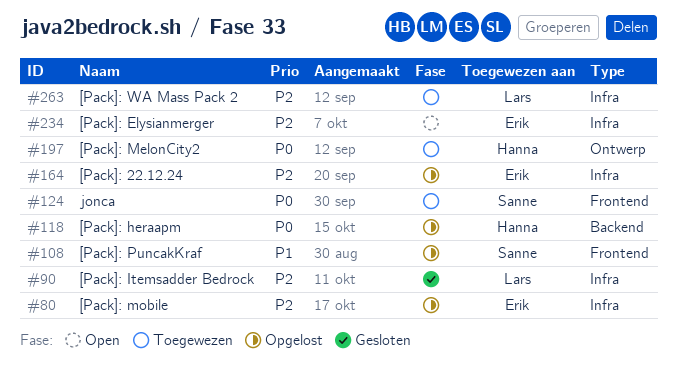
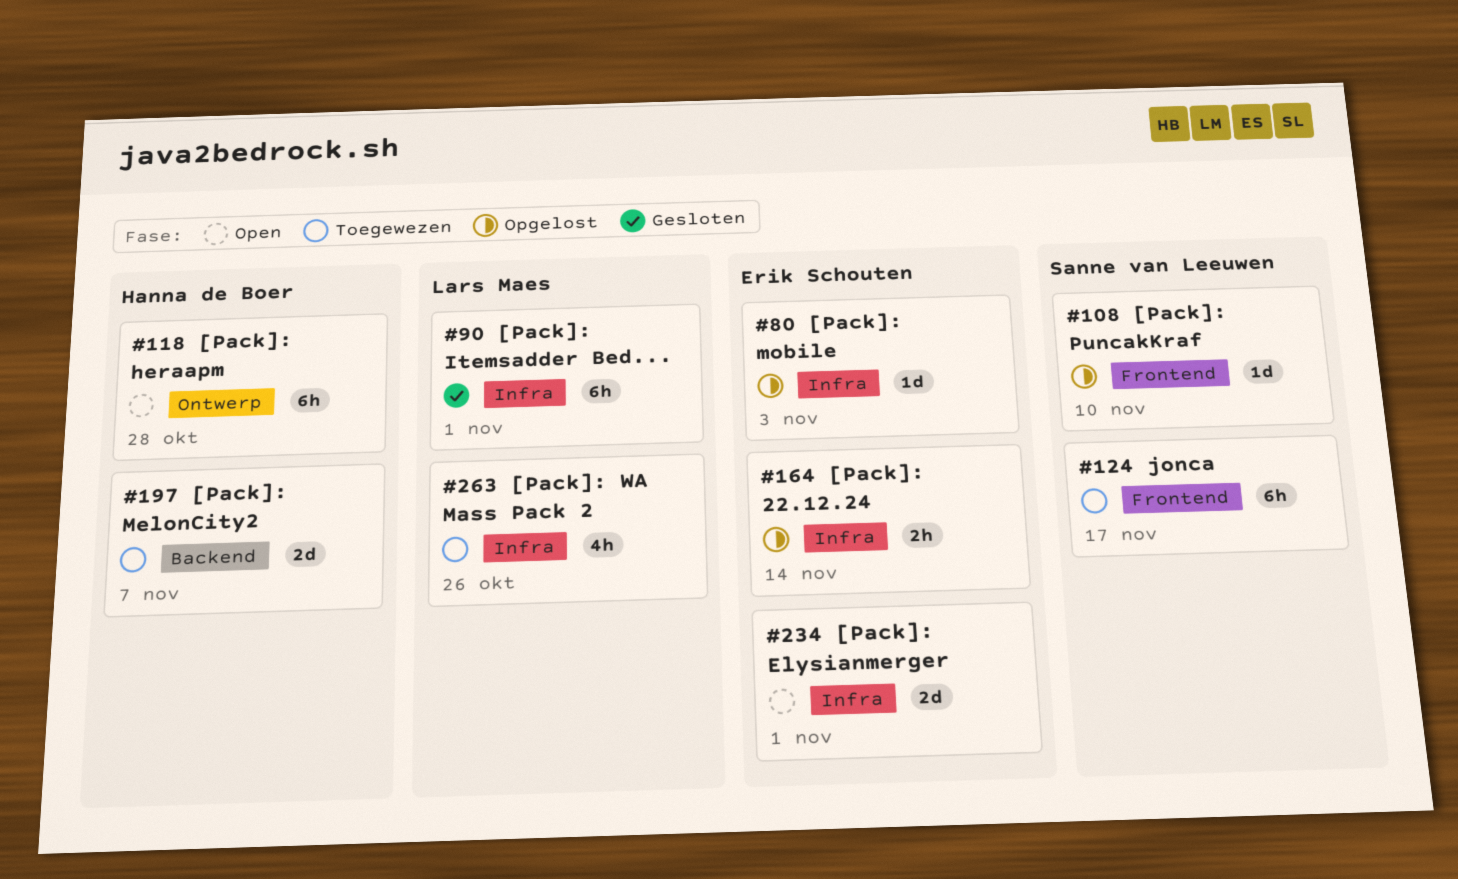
#118, status: Opgelost -> Open
#118, label: Backend -> Ontwerp
#197, label: Ontwerp -> Backend

